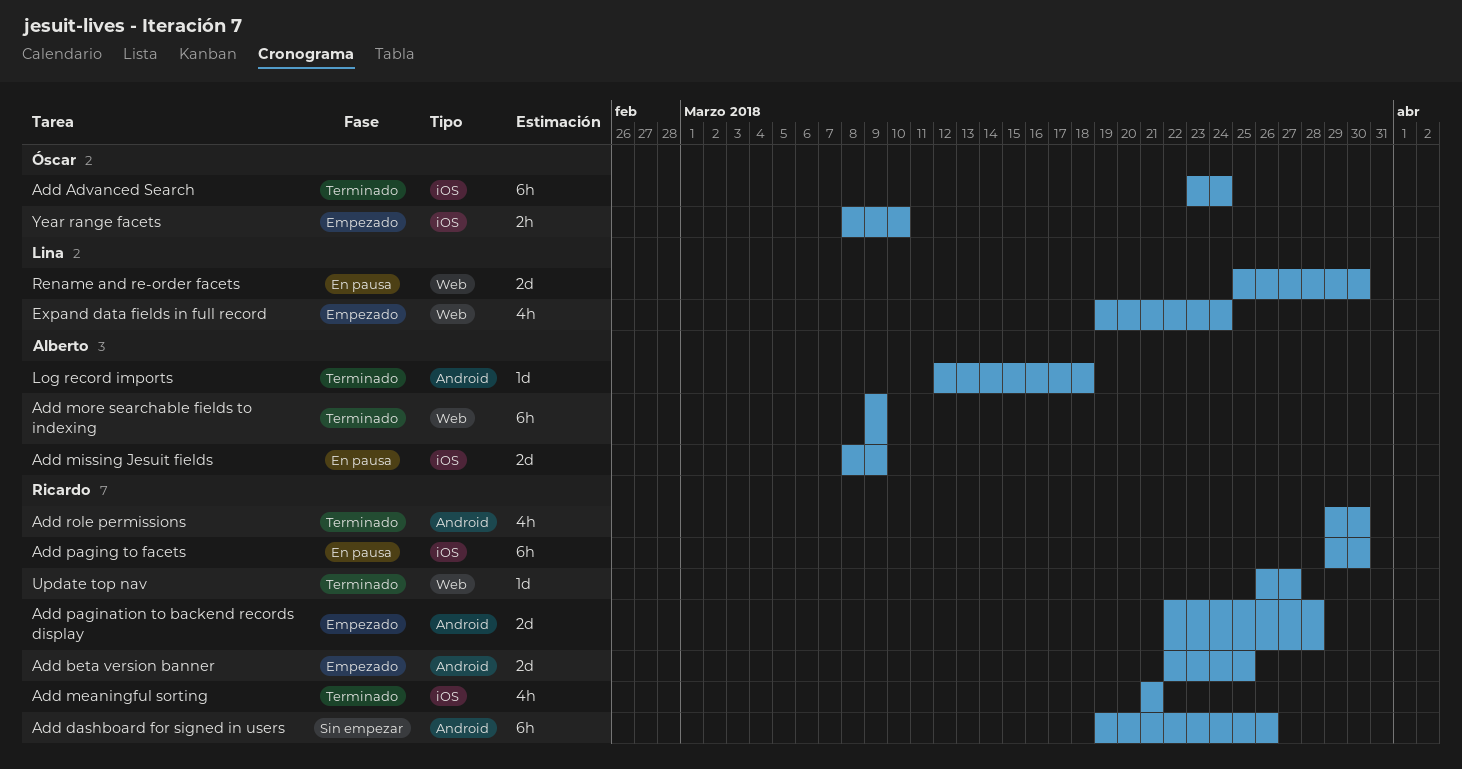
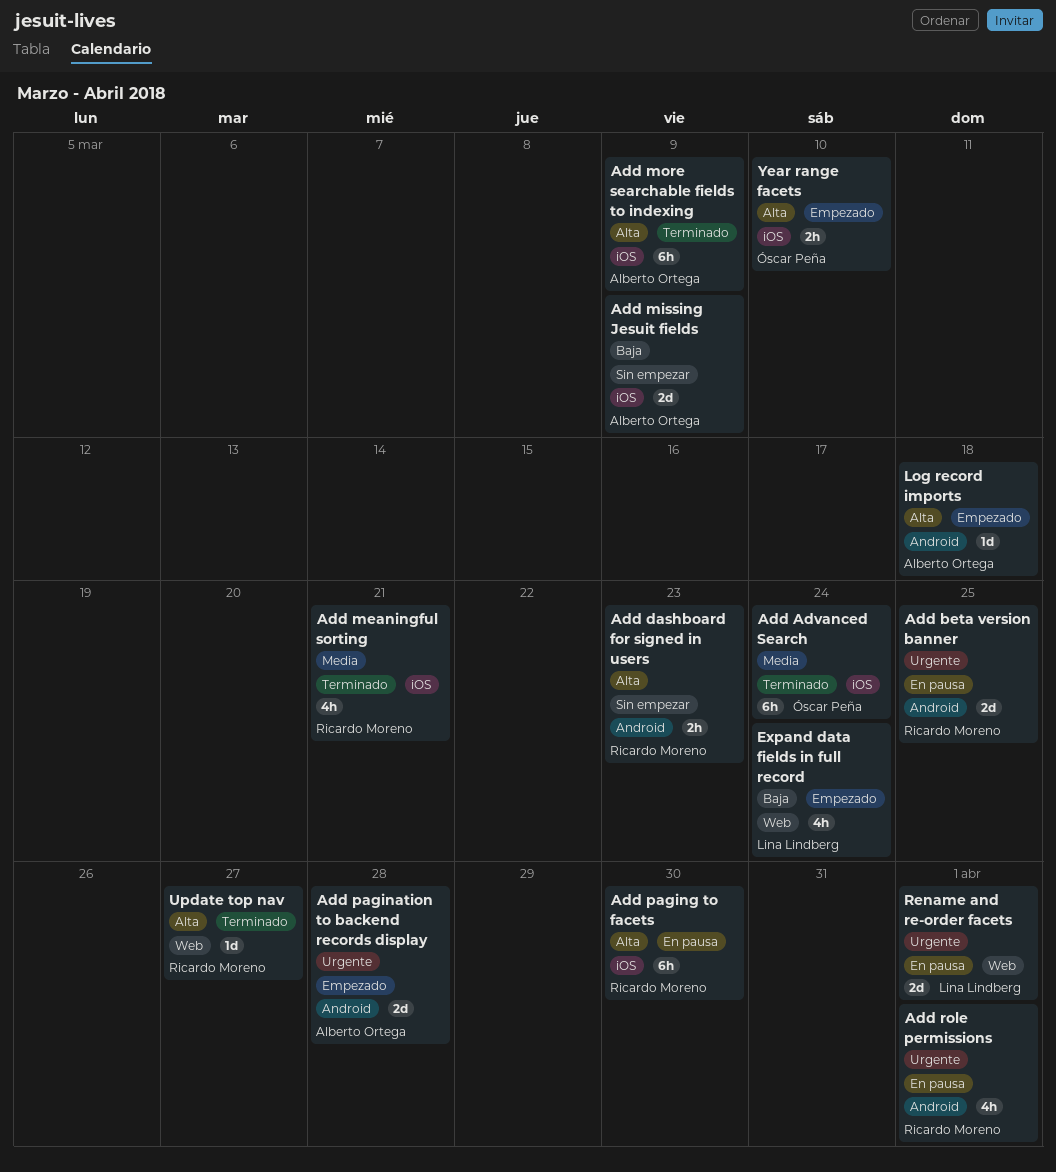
Add beta version banner, status: Empezado -> En pausa
Add dashboard for signed in users, estimate: 6h -> 2h
Add dashboard for signed in users, due: Mar 26 -> Mar 23
Add missing Jesuit fields, status: En pausa -> Sin empezar
Add more searchable fields to indexing, label: Web -> iOS
Add pagination to backend records display, owner: Ricardo Moreno -> Alberto Ortega
Add role permissions, status: Terminado -> En pausa
Add role permissions, due: Mar 30 -> Apr 1
Log record imports, status: Terminado -> Empezado
Rename and re-order facets, due: Mar 30 -> Apr 1

